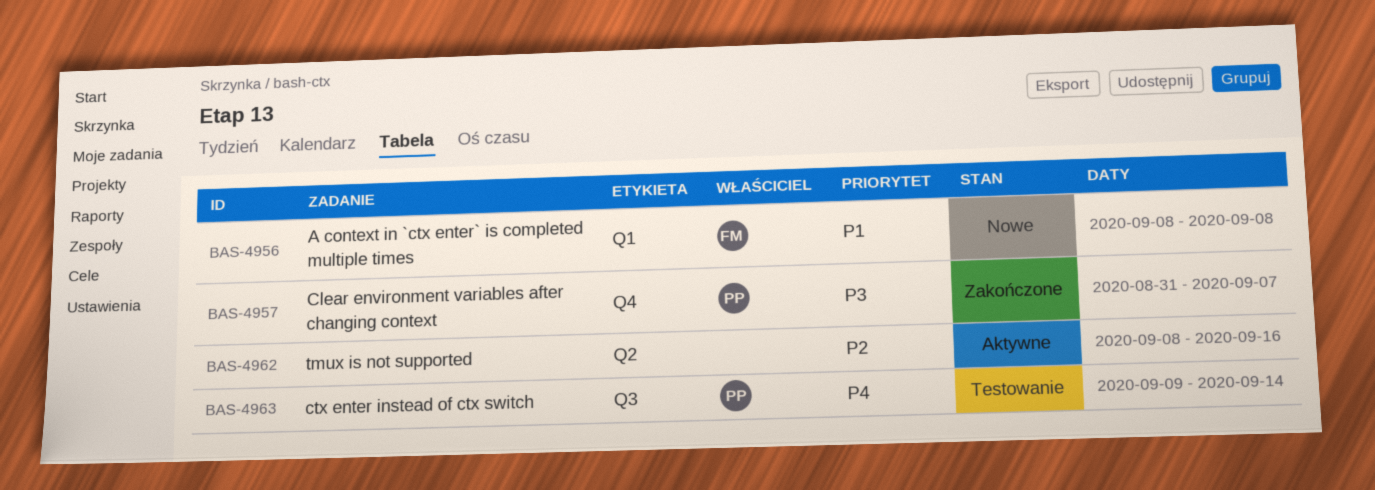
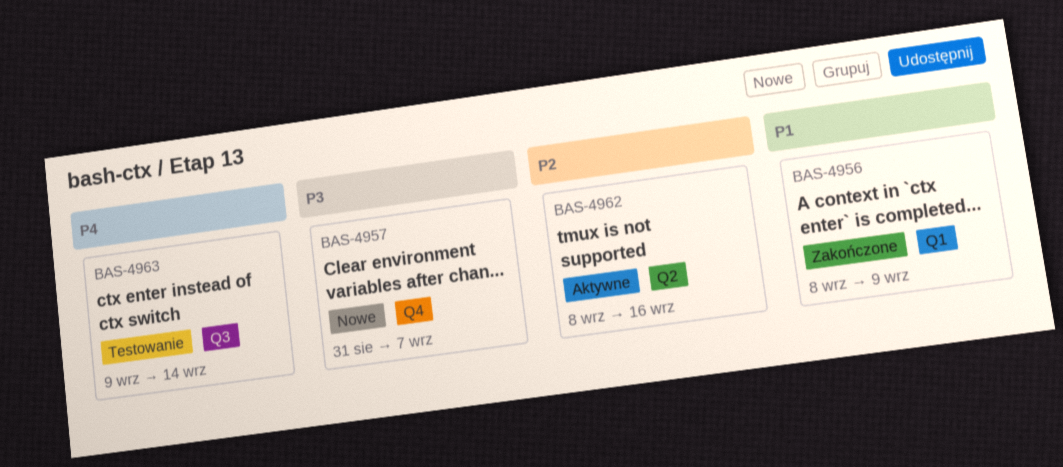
BAS-4956, status: Nowe -> Zakończone
BAS-4956, due: Sep 8 -> Sep 9
BAS-4957, status: Zakończone -> Nowe

